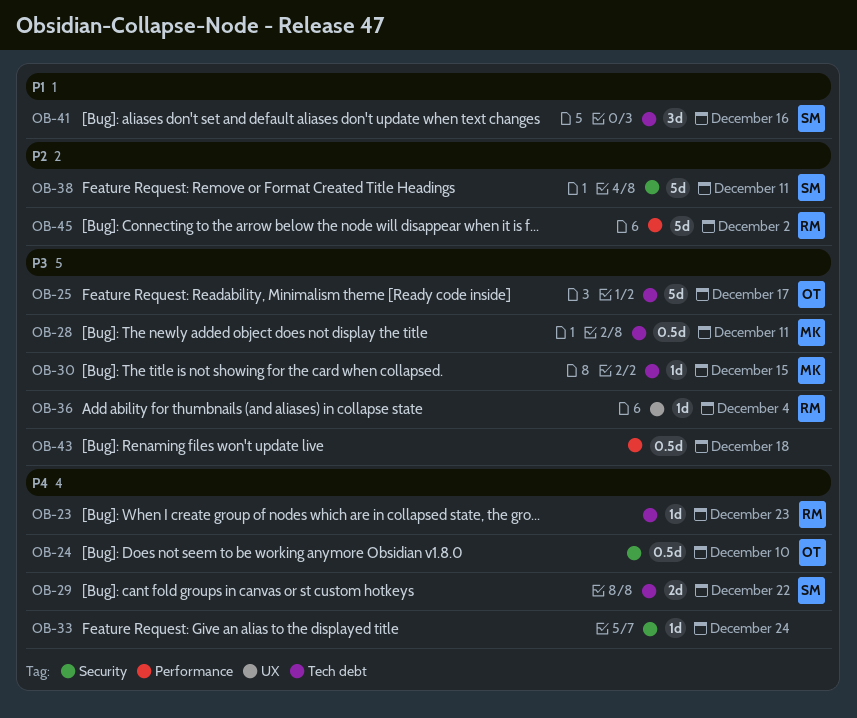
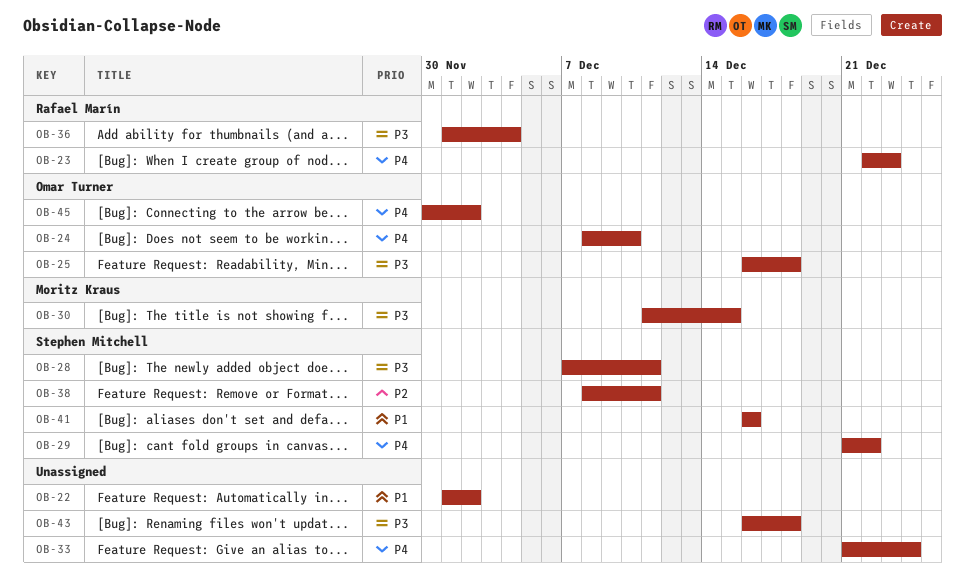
OB-22: none -> present
OB-25, due: Dec 17 -> Dec 18
OB-28, owner: Moritz Kraus -> Stephen Mitchell
OB-45, owner: Rafael Marín -> Omar Turner
OB-45, priority: P2 -> P4

